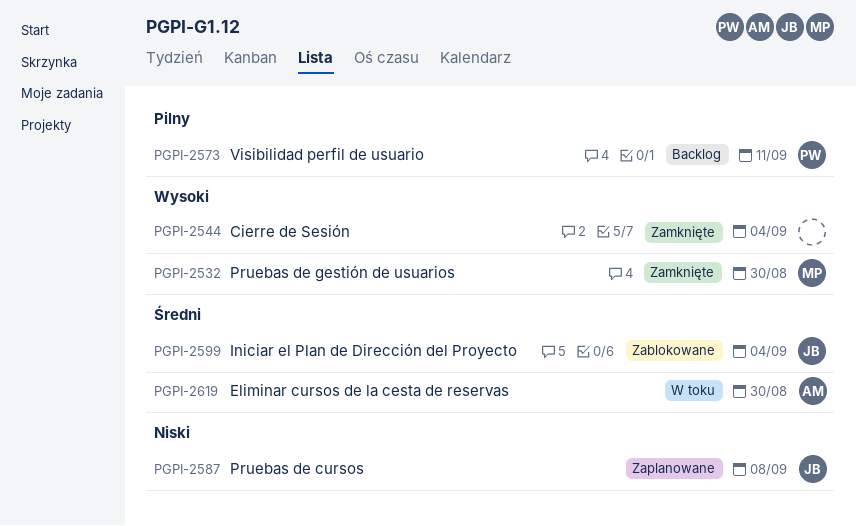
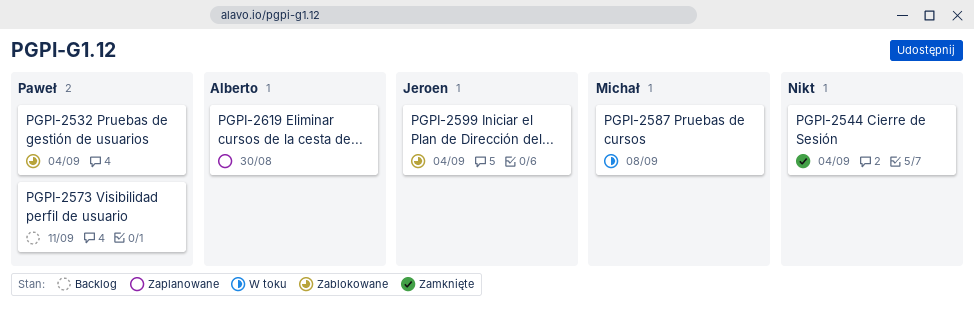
PGPI-2532, status: Zamknięte -> Zablokowane
PGPI-2532, owner: Michał -> Paweł
PGPI-2532, due: Aug 30 -> Sep 4
PGPI-2587, status: Zaplanowane -> W toku
PGPI-2587, owner: Jeroen -> Michał
PGPI-2619, status: W toku -> Zaplanowane

